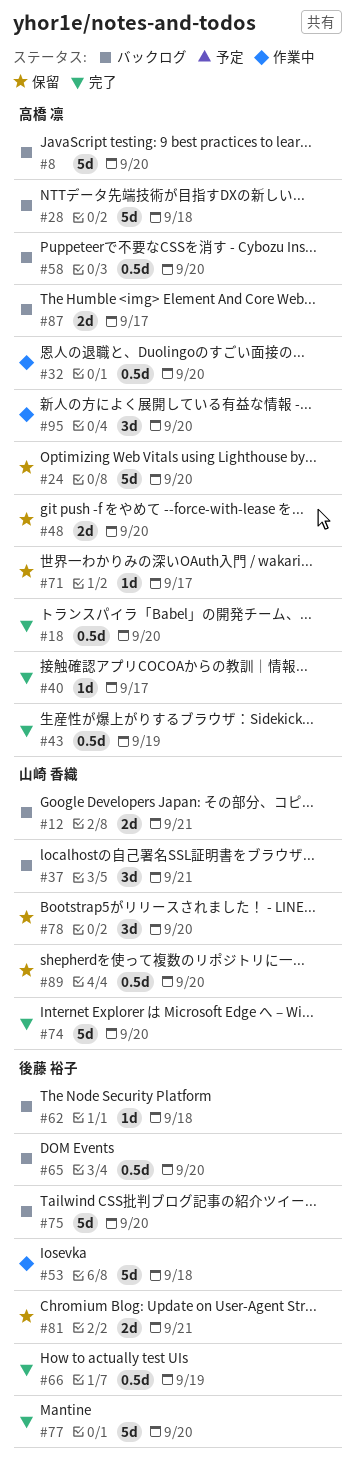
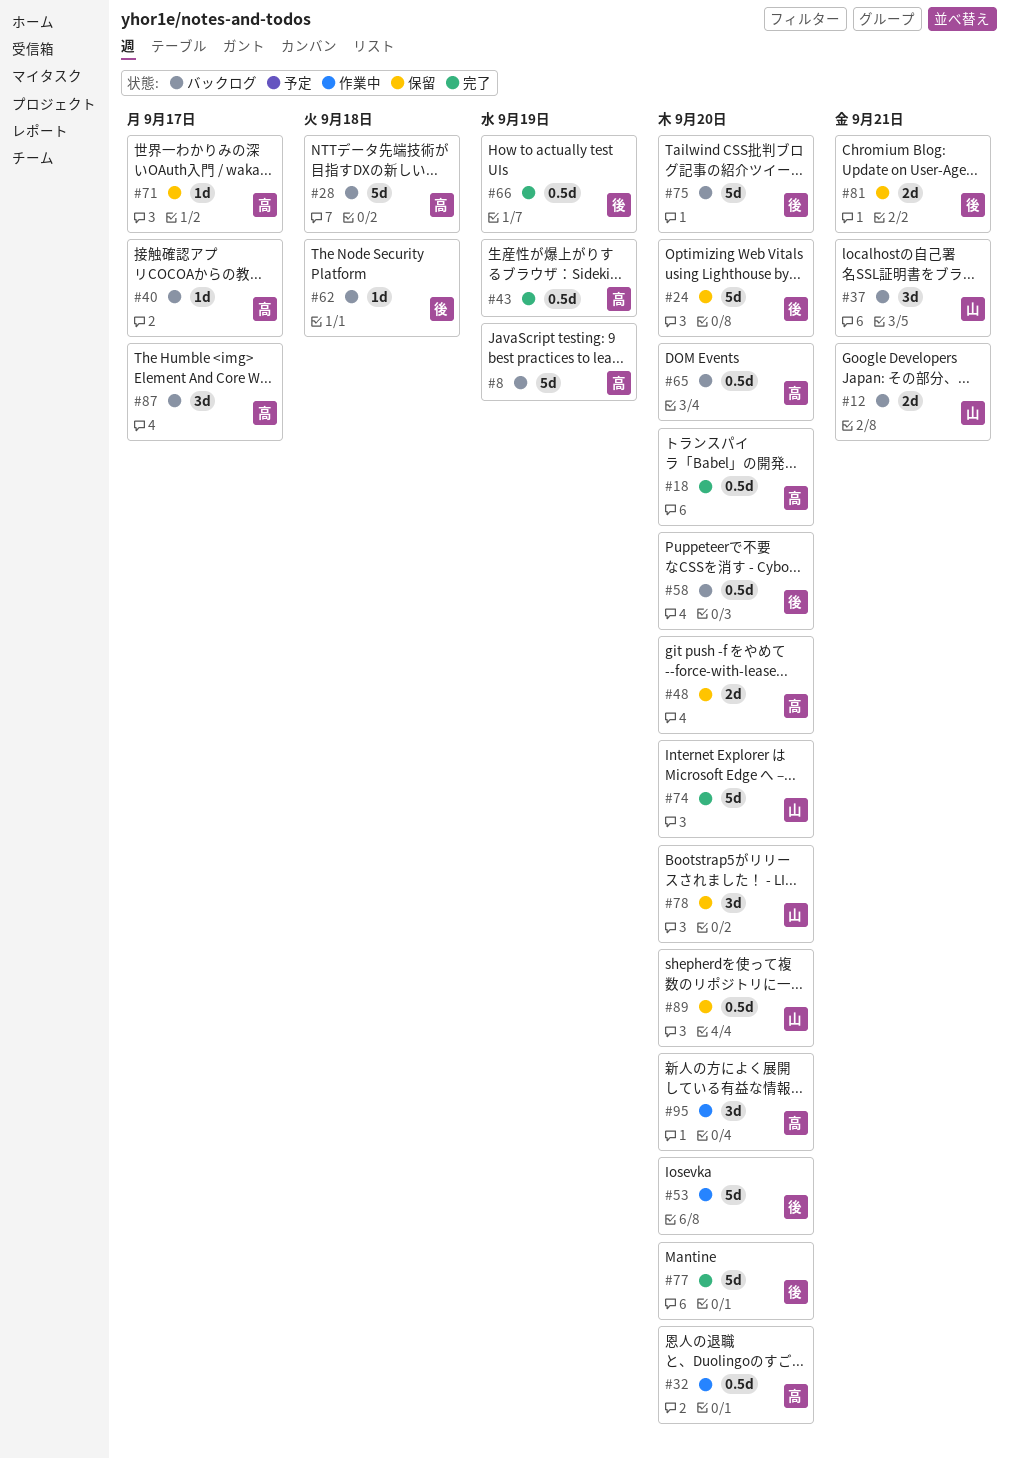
#8, due: Sep 20 -> Sep 19
#24, owner: 高橋 凛 -> 後藤 裕子
#40, status: 完了 -> バックログ
#53, due: Sep 18 -> Sep 20
#58, owner: 高橋 凛 -> 後藤 裕子
#65, owner: 後藤 裕子 -> 高橋 凛
#87, estimate: 2d -> 3d

